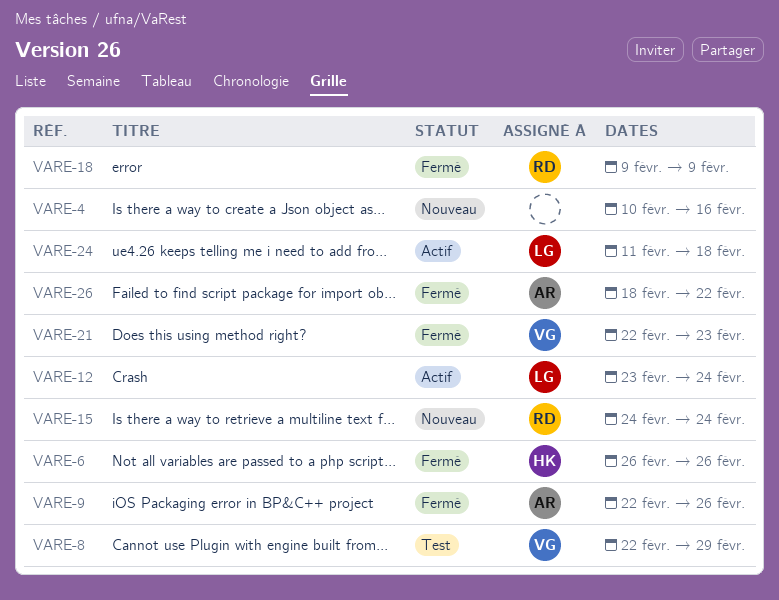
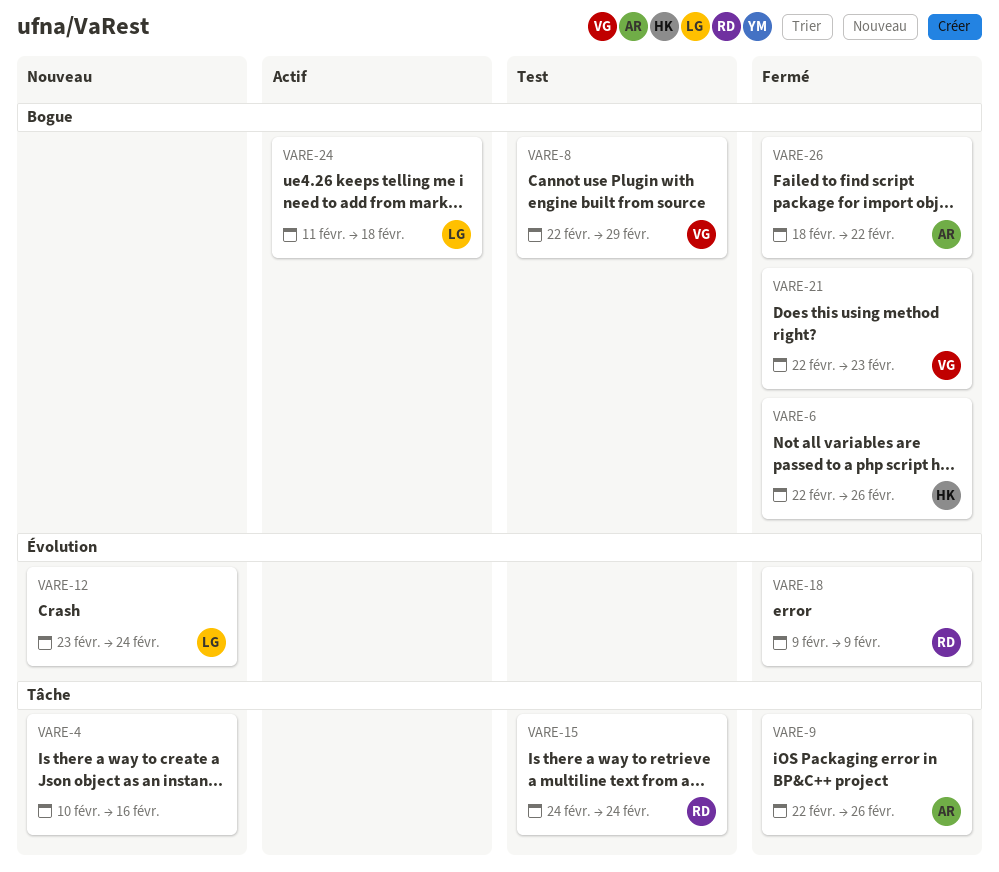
VARE-6, start: Feb 26 -> Feb 22
VARE-12, status: Actif -> Nouveau
VARE-15, status: Nouveau -> Test

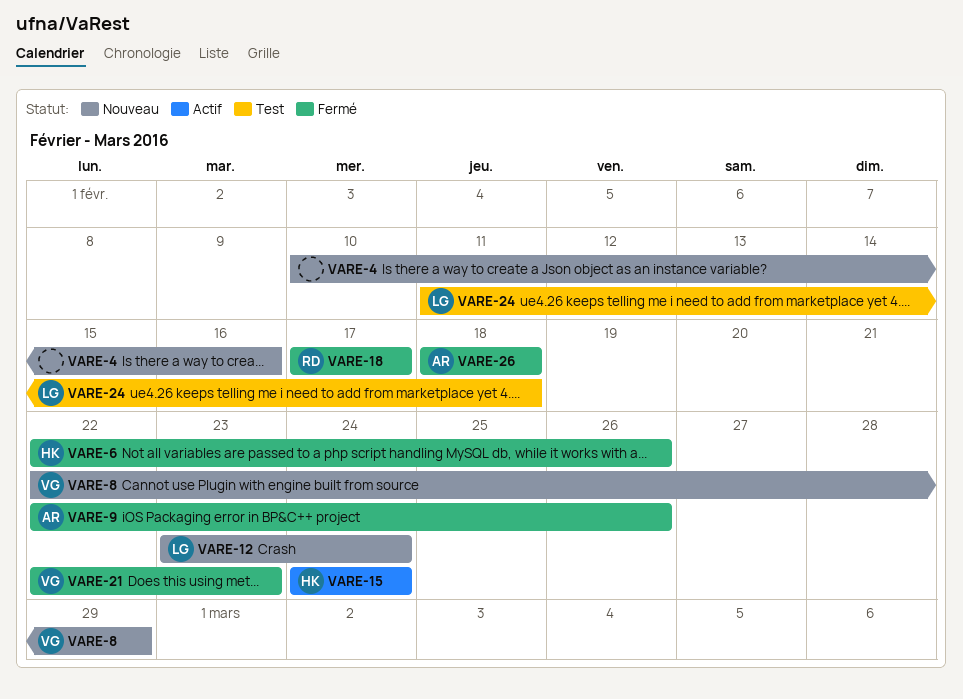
VARE-8, status: Test -> Nouveau
VARE-15, status: Test -> Actif
VARE-15, owner: RD -> HK
VARE-18, start: Feb 9 -> Feb 17
VARE-18, due: Feb 9 -> Feb 17
VARE-24, status: Actif -> Test
VARE-26, due: Feb 22 -> Feb 18

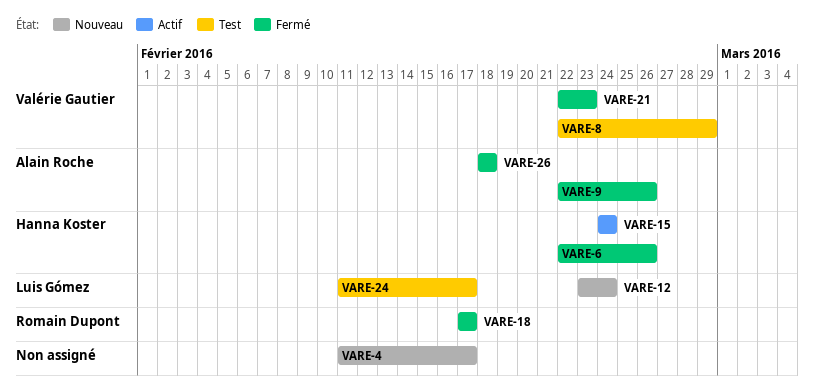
VARE-4, start: Feb 10 -> Feb 11
VARE-4, due: Feb 16 -> Feb 17
VARE-8, status: Nouveau -> Test
VARE-24, due: Feb 18 -> Feb 17

